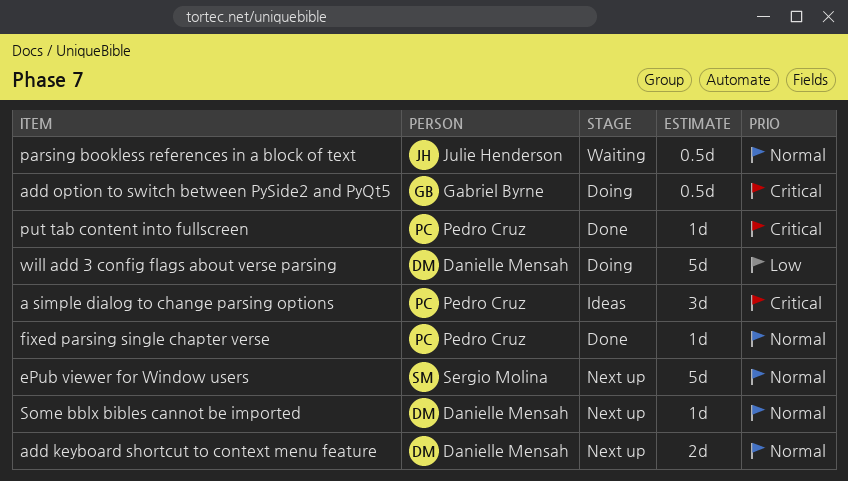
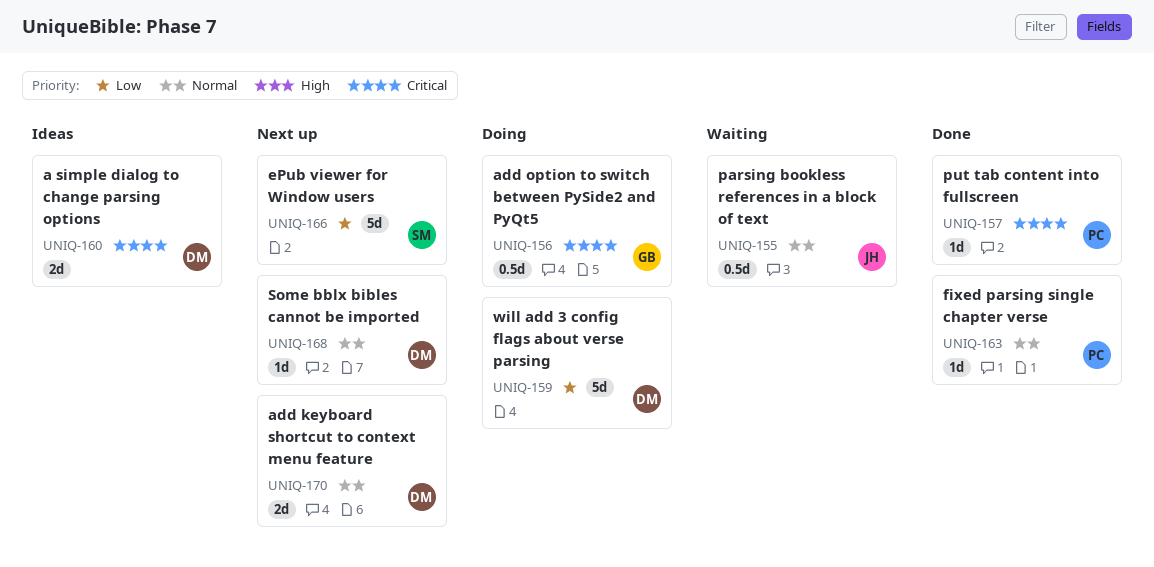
a simple dialog to change parsing options, owner: Pedro Cruz -> Danielle Mensah
a simple dialog to change parsing options, estimate: 3d -> 2d
ePub viewer for Window users, priority: Normal -> Low

